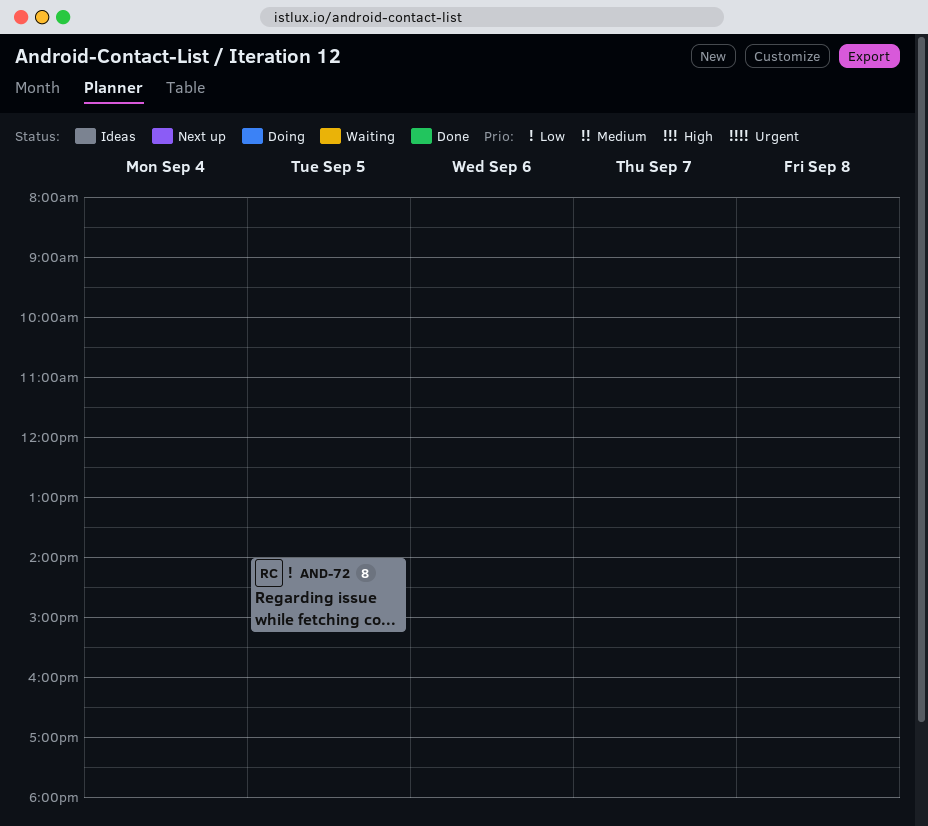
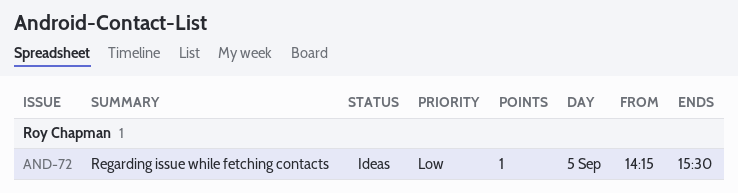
AND-72, estimate: 8 -> 1
AND-72, begins: 14:00 -> 14:15
AND-72, ends: 15:15 -> 15:30

